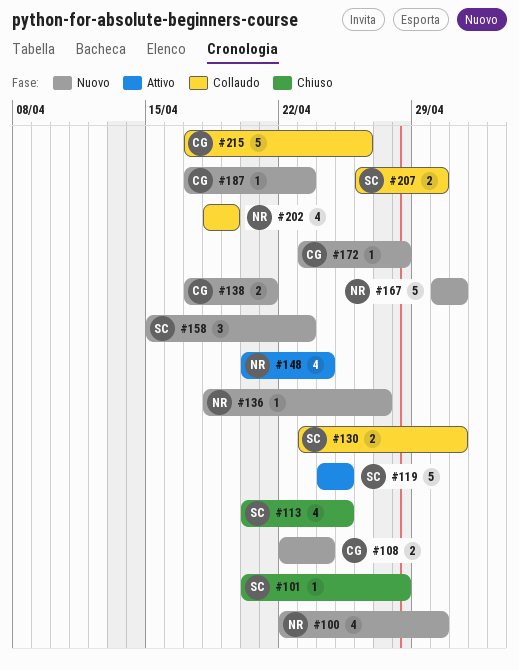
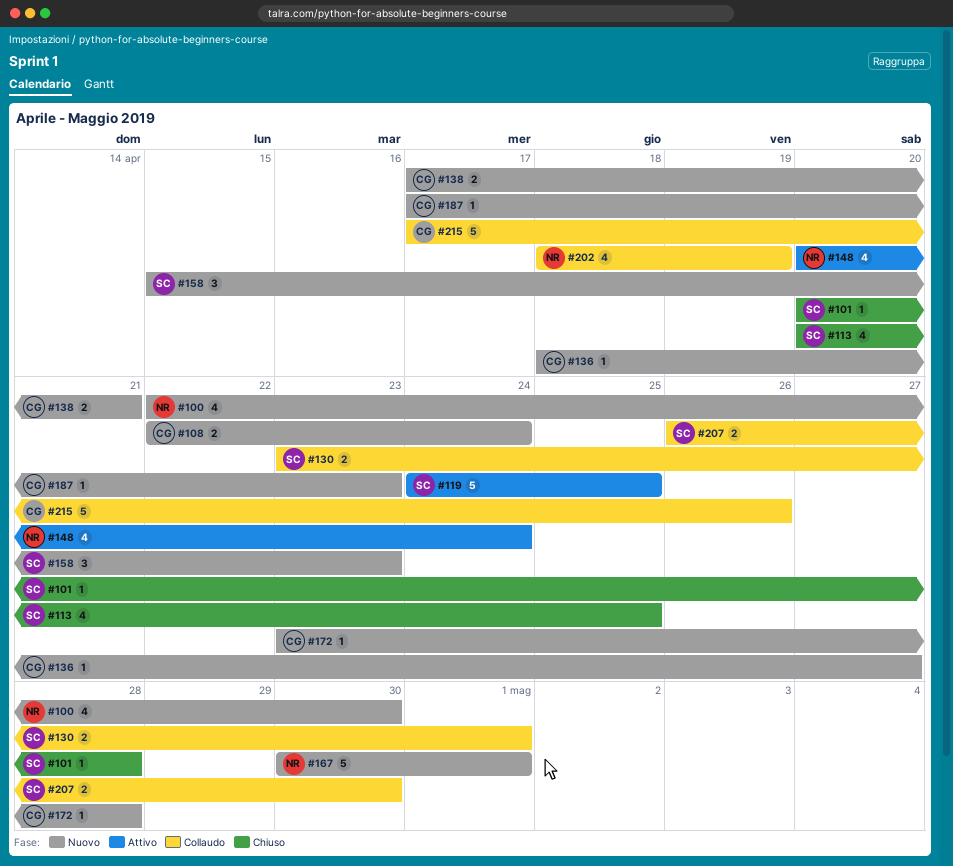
#136, owner: NR -> CG

